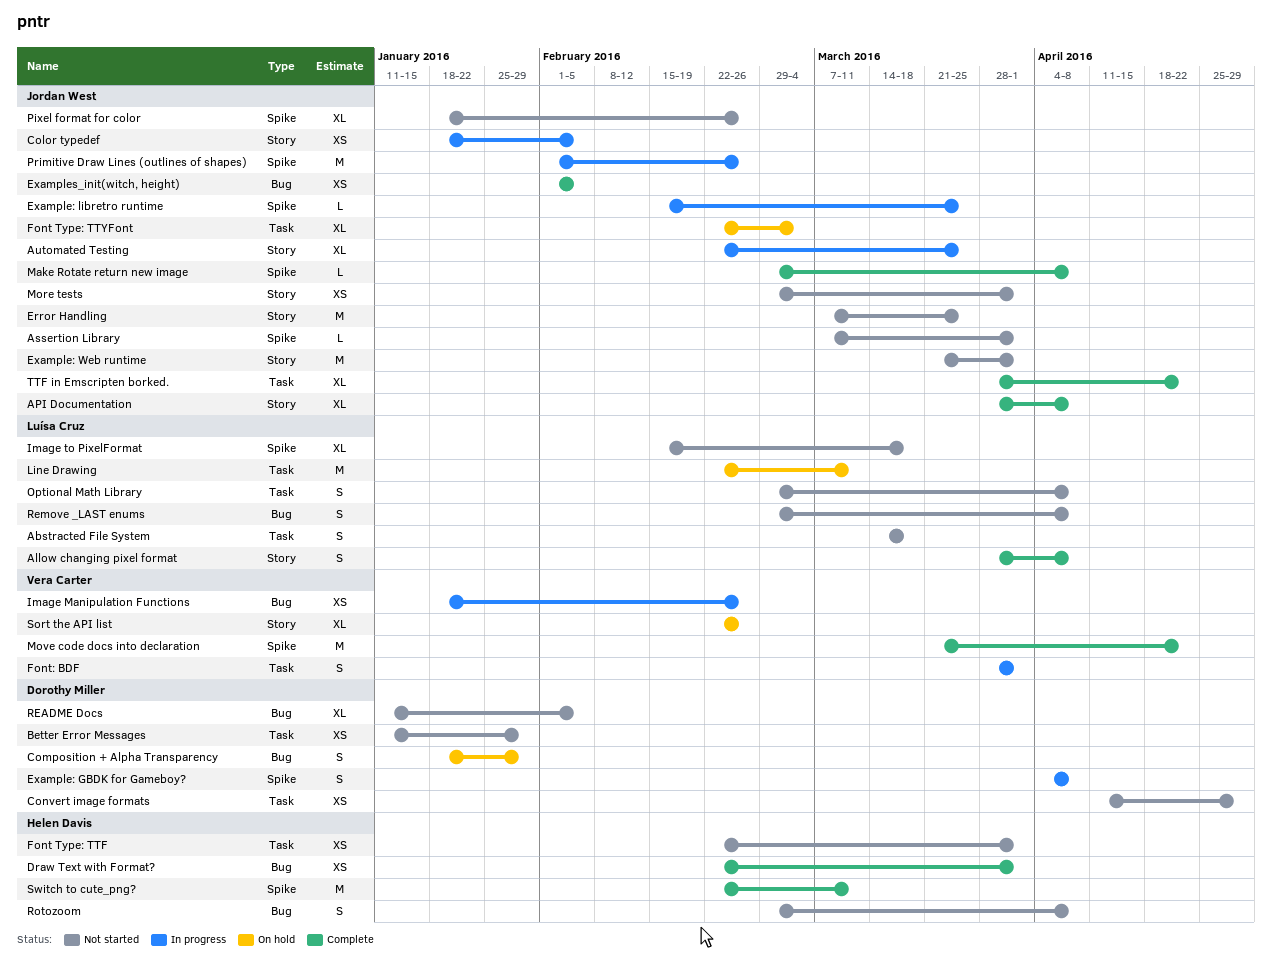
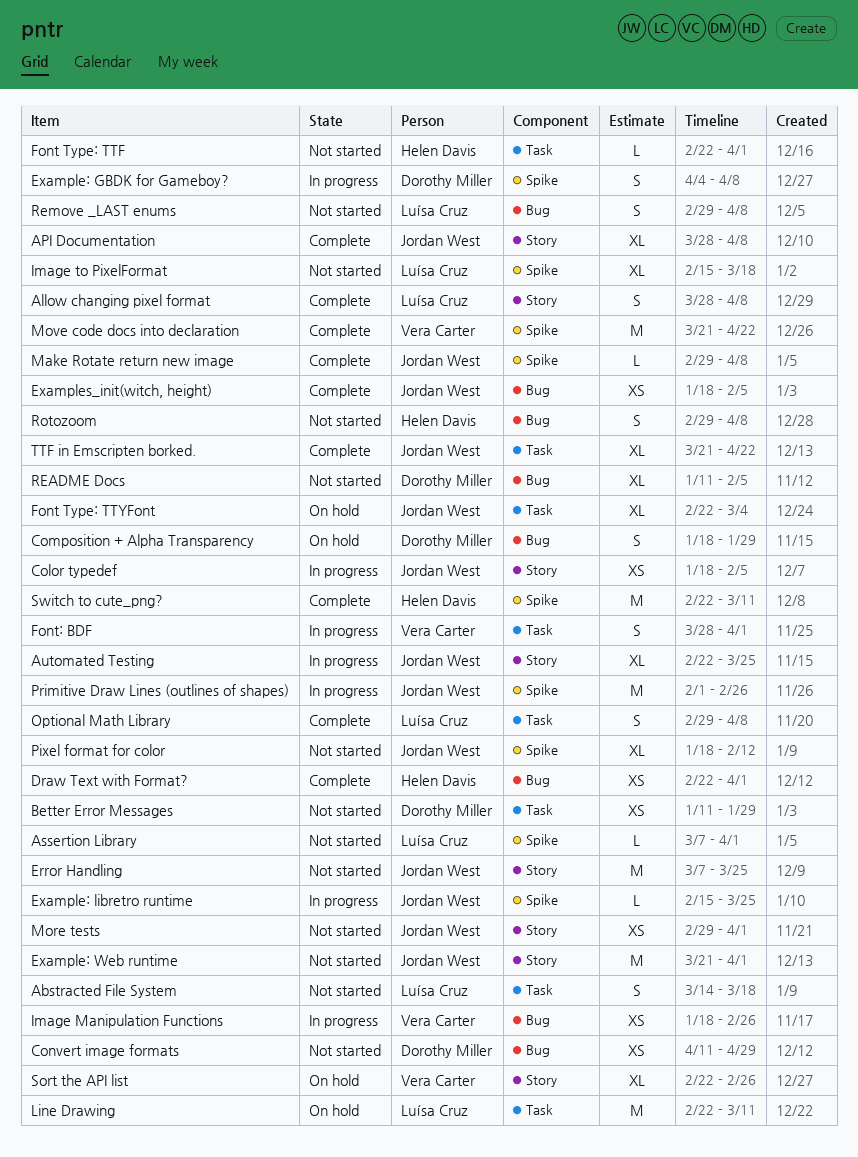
Assertion Library, owner: Jordan West -> Luísa Cruz
Convert image formats, label: Task -> Bug
Examples_init(witch, height), start: Feb 1 -> Jan 18
Font Type: TTF, estimate: XS -> L
Optional Math Library, status: Not started -> Complete
Pixel format for color, due: Feb 26 -> Feb 12
TTF in Emscripten borked., start: Mar 28 -> Mar 21

